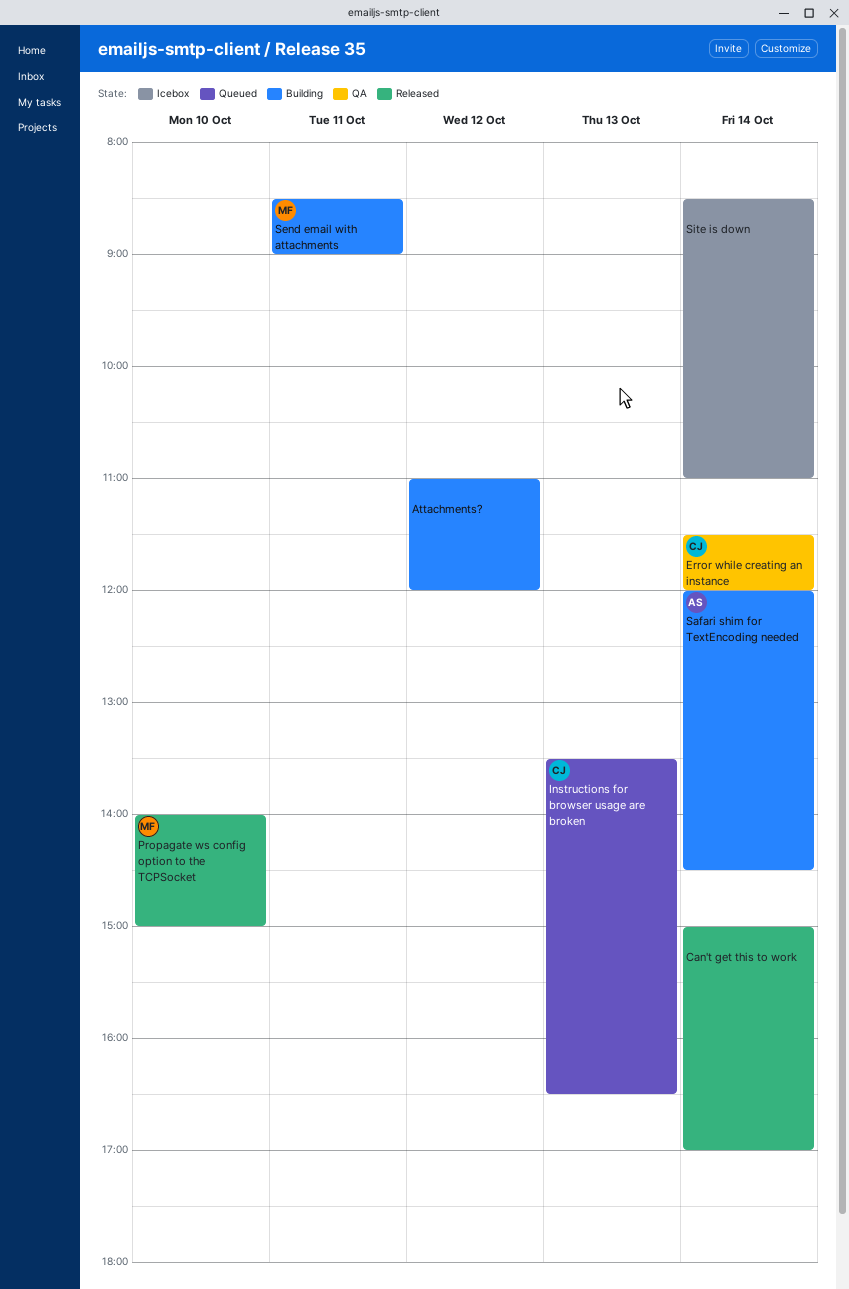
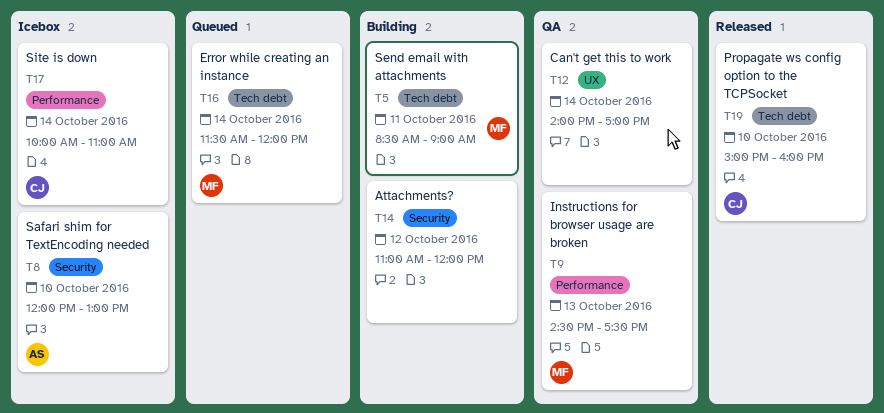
Can't get this to work, status: Released -> QA
Can't get this to work, begins: 15:00 -> 14:00
Error while creating an instance, status: QA -> Queued
Error while creating an instance, owner: CJ -> MF
Instructions for browser usage are broken, status: Queued -> QA
Instructions for browser usage are broken, owner: CJ -> MF
Instructions for browser usage are broken, begins: 13:30 -> 14:30
Instructions for browser usage are broken, ends: 16:30 -> 17:30
Propagate ws config option to the TCPSocket, owner: MF -> CJ
Propagate ws config option to the TCPSocket, begins: 14:00 -> 15:00
Propagate ws config option to the TCPSocket, ends: 15:00 -> 16:00
Safari shim for TextEncoding needed, status: Building -> Icebox
Safari shim for TextEncoding needed, day: Oct 14 -> Oct 10
Safari shim for TextEncoding needed, ends: 14:30 -> 13:00
Site is down, owner: none -> CJ
Site is down, begins: 08:30 -> 10:00

